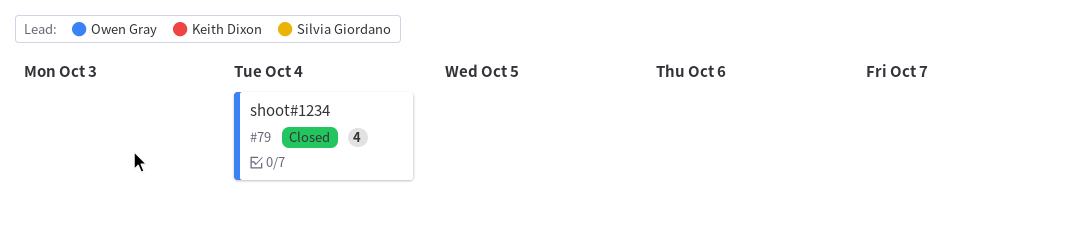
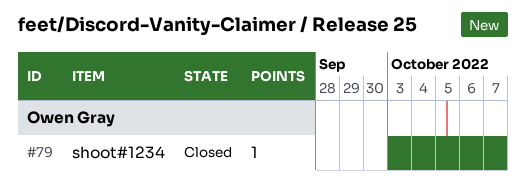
#79, estimate: 4 -> 1
#79, due: Oct 4 -> Oct 7

